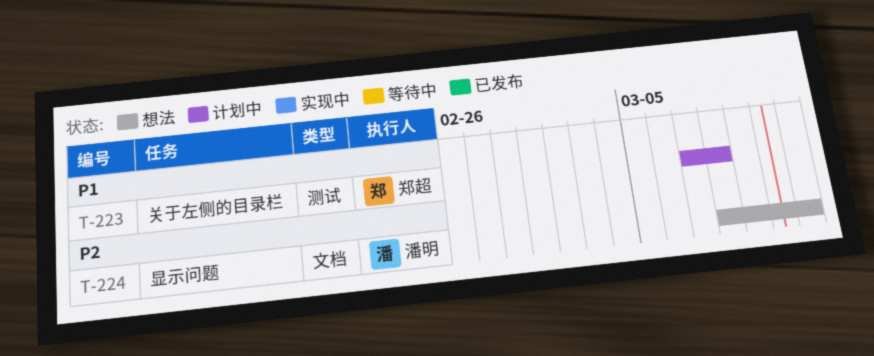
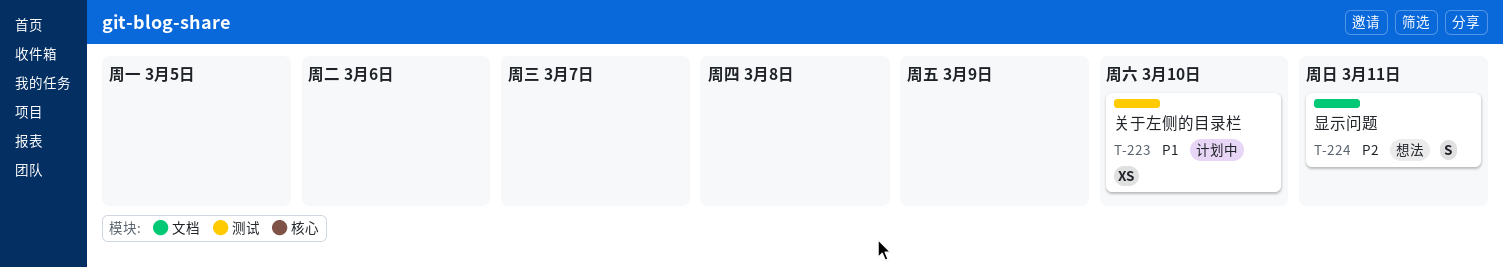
T-223, due: Mar 8 -> Mar 10

